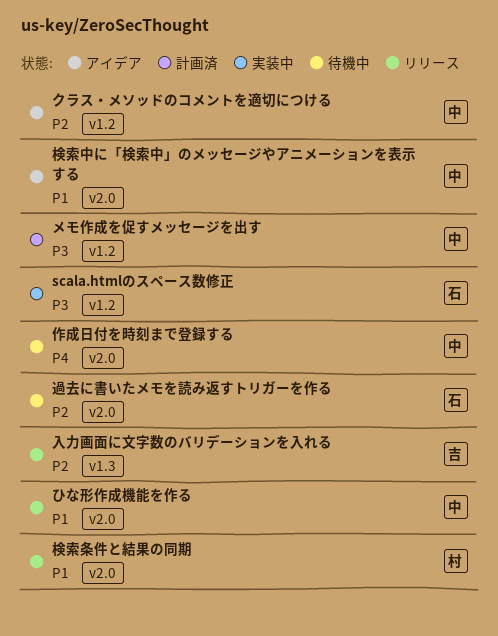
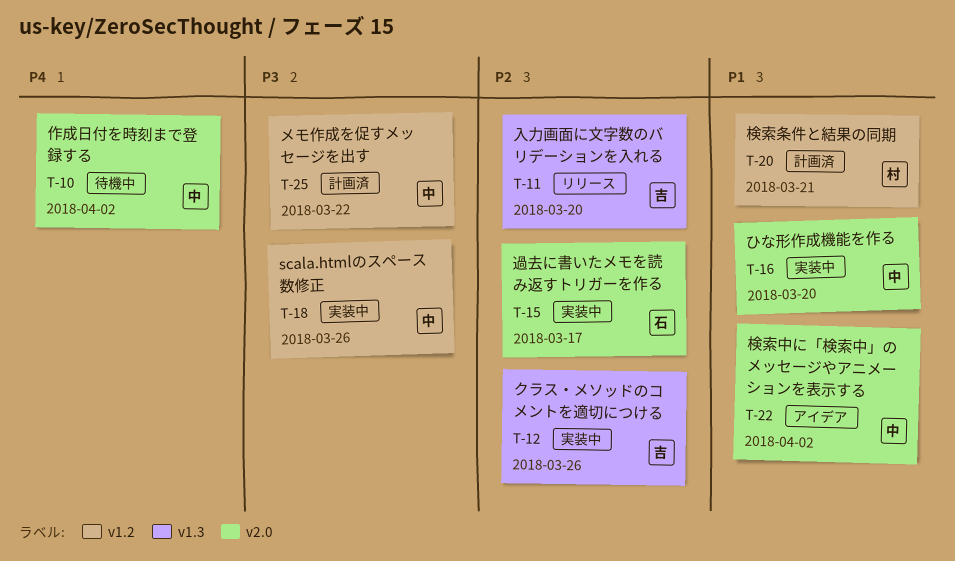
scala.htmlのスペース数修正, owner: 石 -> 中
ひな形作成機能を作る, status: リリース -> 実装中
クラス・メソッドのコメントを適切につける, status: アイデア -> 実装中
クラス・メソッドのコメントを適切につける, owner: 中 -> 吉
クラス・メソッドのコメントを適切につける, label: v1.2 -> v1.3
検索条件と結果の同期, status: リリース -> 計画済
検索条件と結果の同期, label: v2.0 -> v1.2
過去に書いたメモを読み返すトリガーを作る, status: 待機中 -> 実装中

